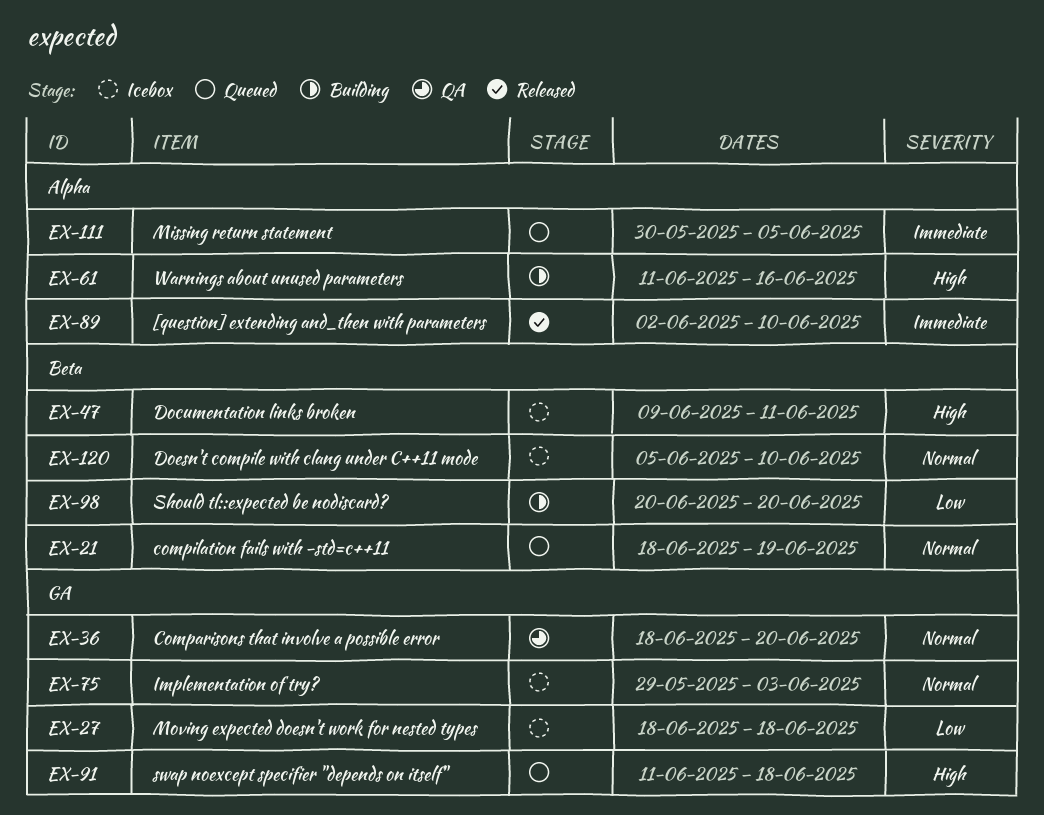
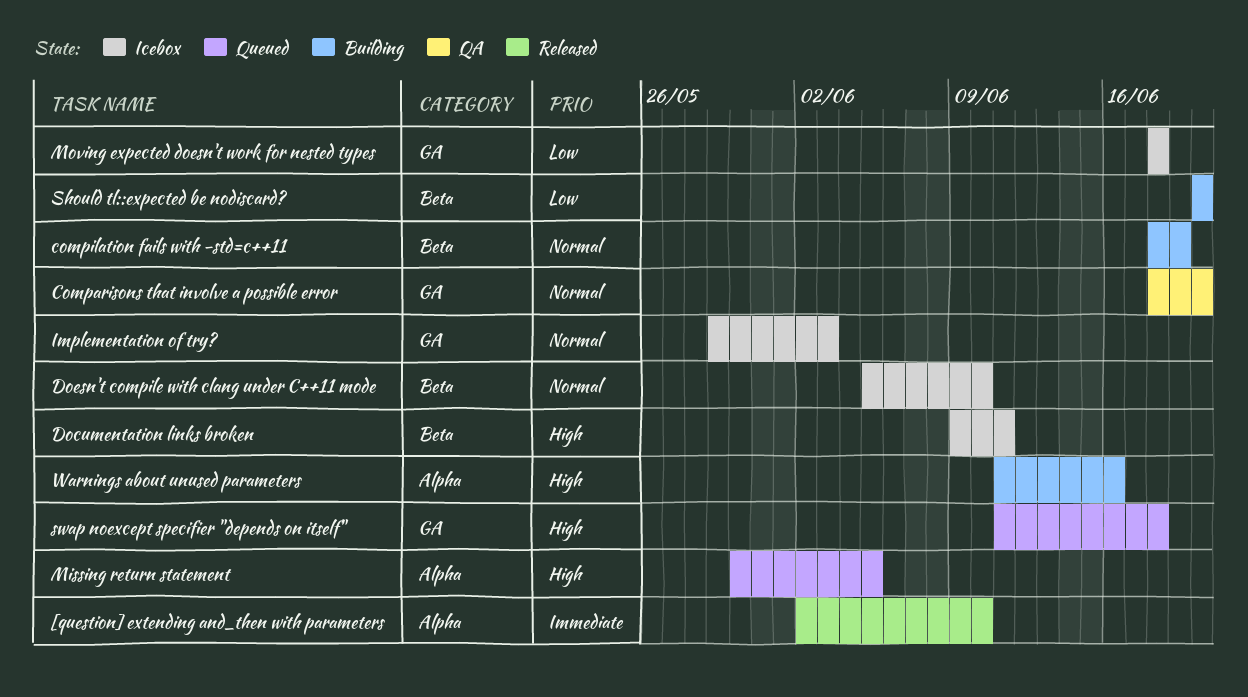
compilation fails with -std=c++11, status: Queued -> Building
Missing return statement, priority: Immediate -> High

